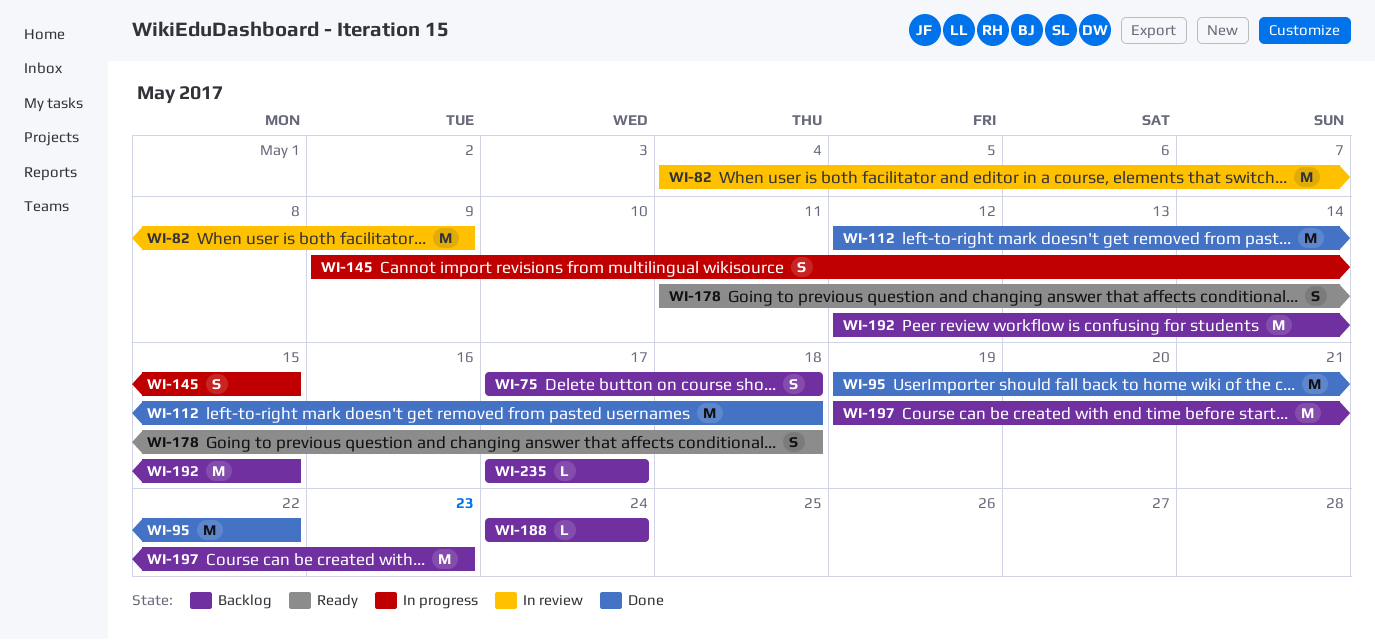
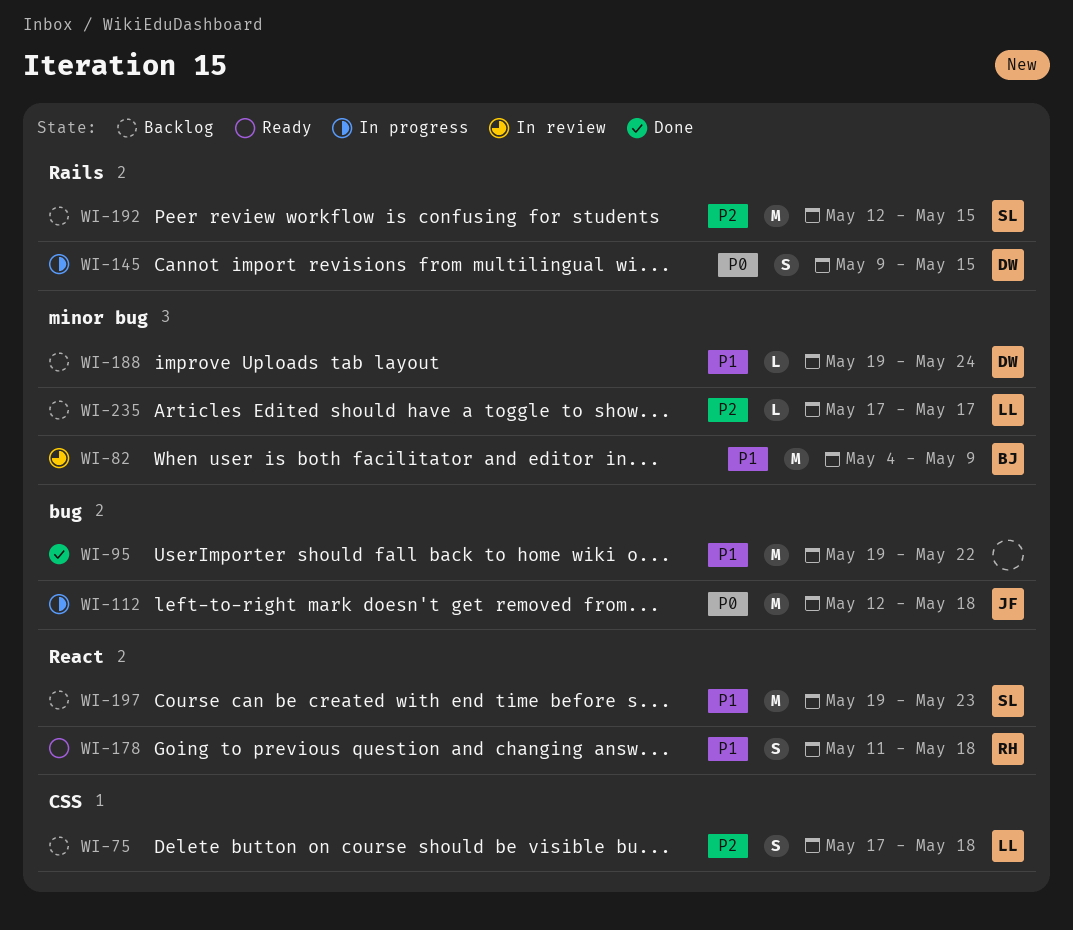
WI-112, status: Done -> In progress
WI-188, start: May 24 -> May 19

